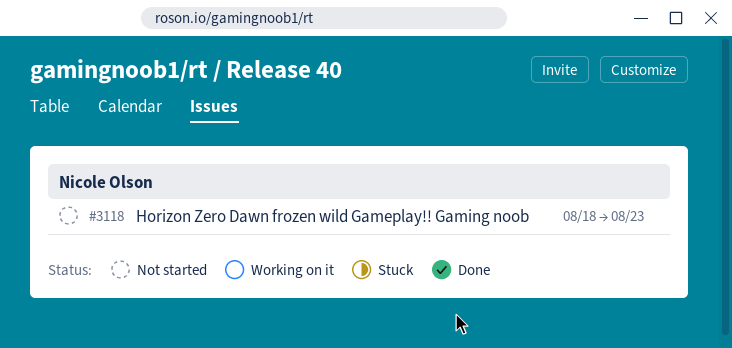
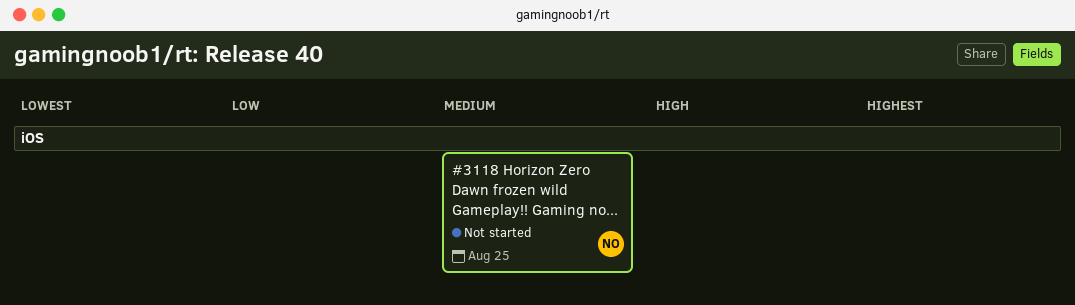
#3118, due: Aug 23 -> Aug 25

